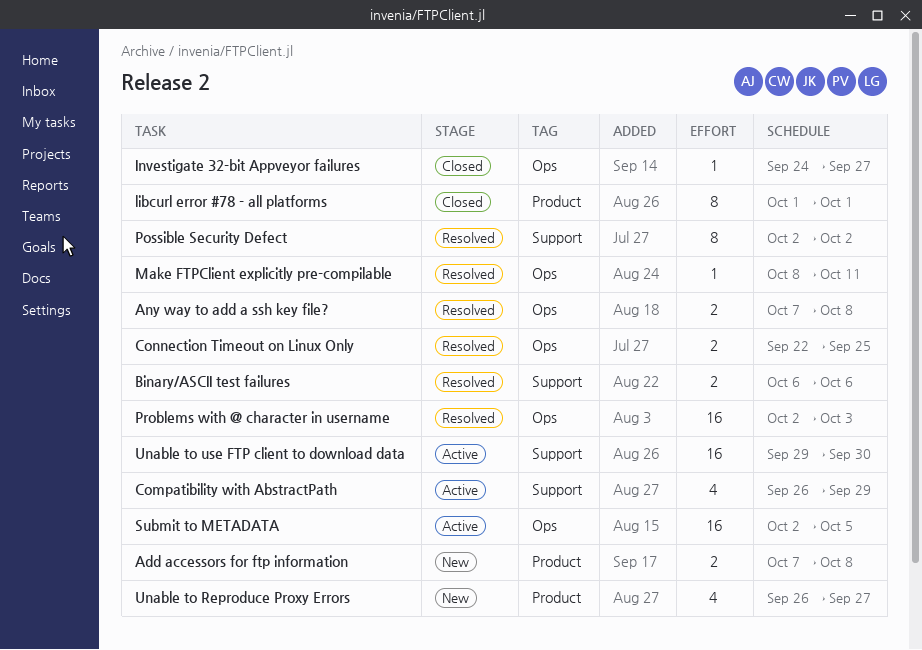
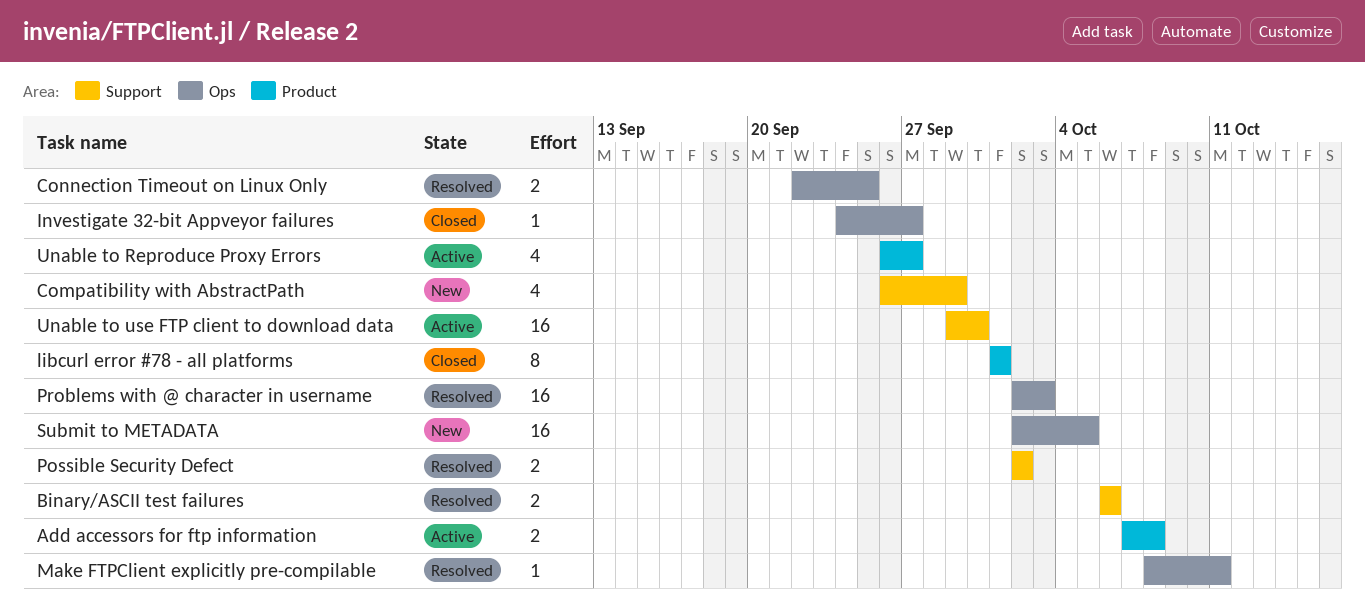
Add accessors for ftp information, status: New -> Active
Any way to add a ssh key file?: present -> none
Compatibility with AbstractPath, status: Active -> New
Possible Security Defect, estimate: 8 -> 2
Submit to METADATA, status: Active -> New
Unable to Reproduce Proxy Errors, status: New -> Active

